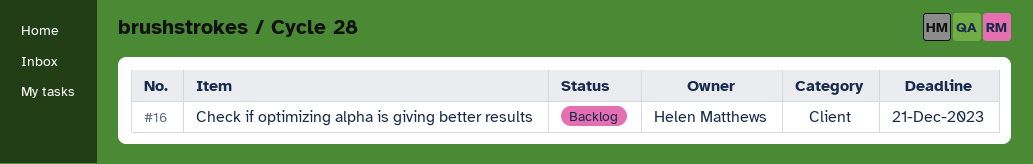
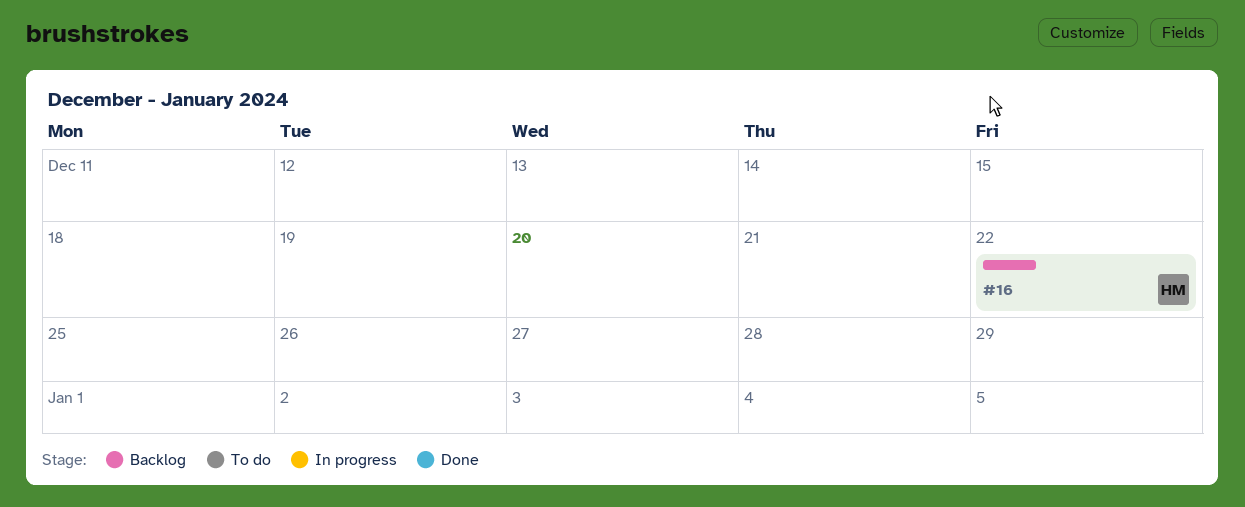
#16, due: Dec 21 -> Dec 22

